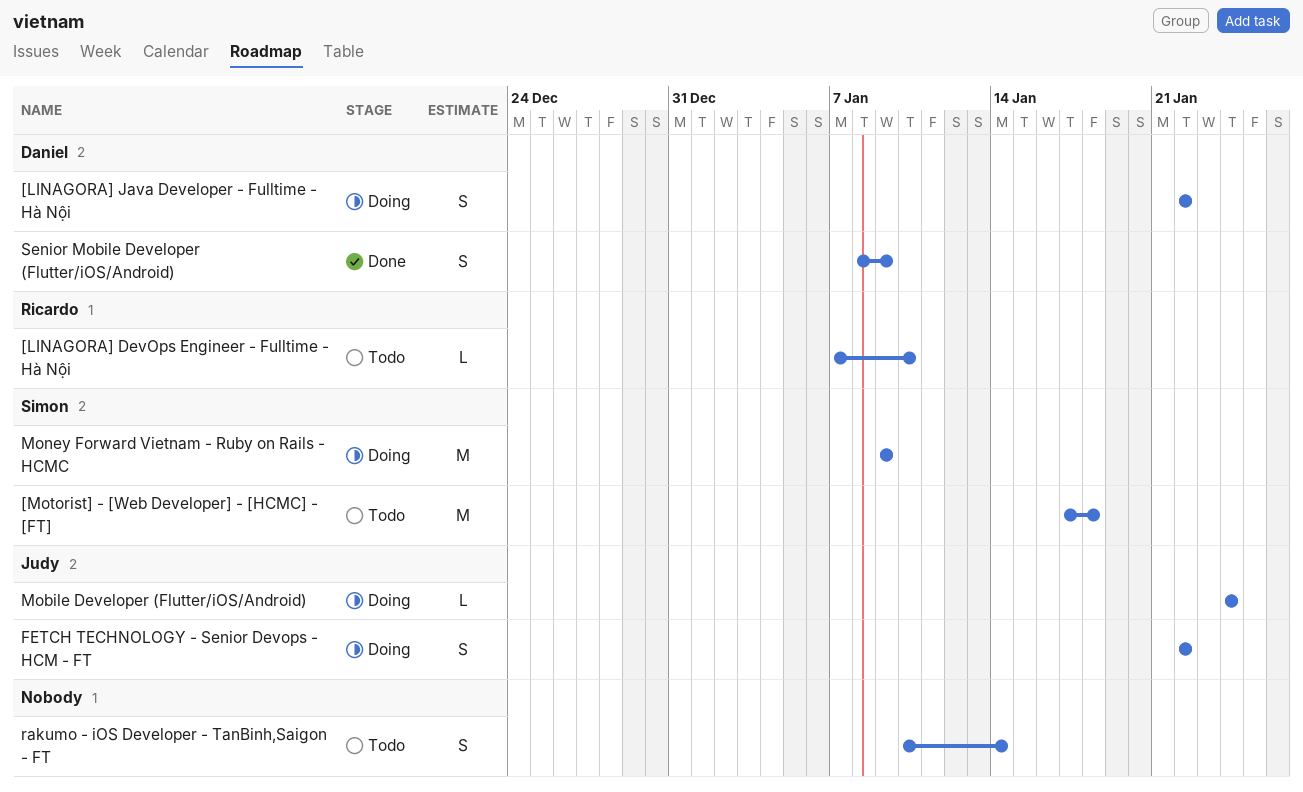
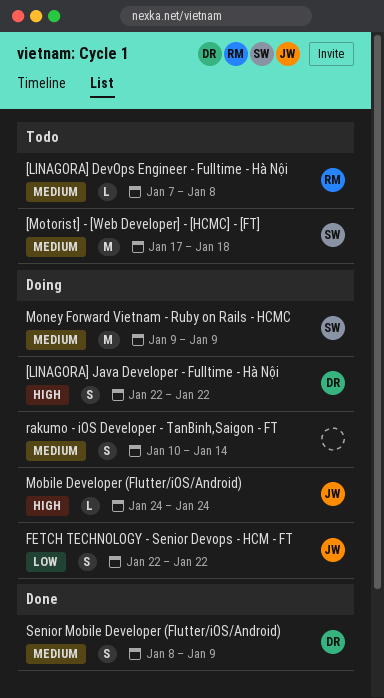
[LINAGORA] DevOps Engineer - Fulltime - Hà Nội, due: Jan 10 -> Jan 8
rakumo - iOS Developer - TanBinh,Saigon - FT, status: Todo -> Doing

